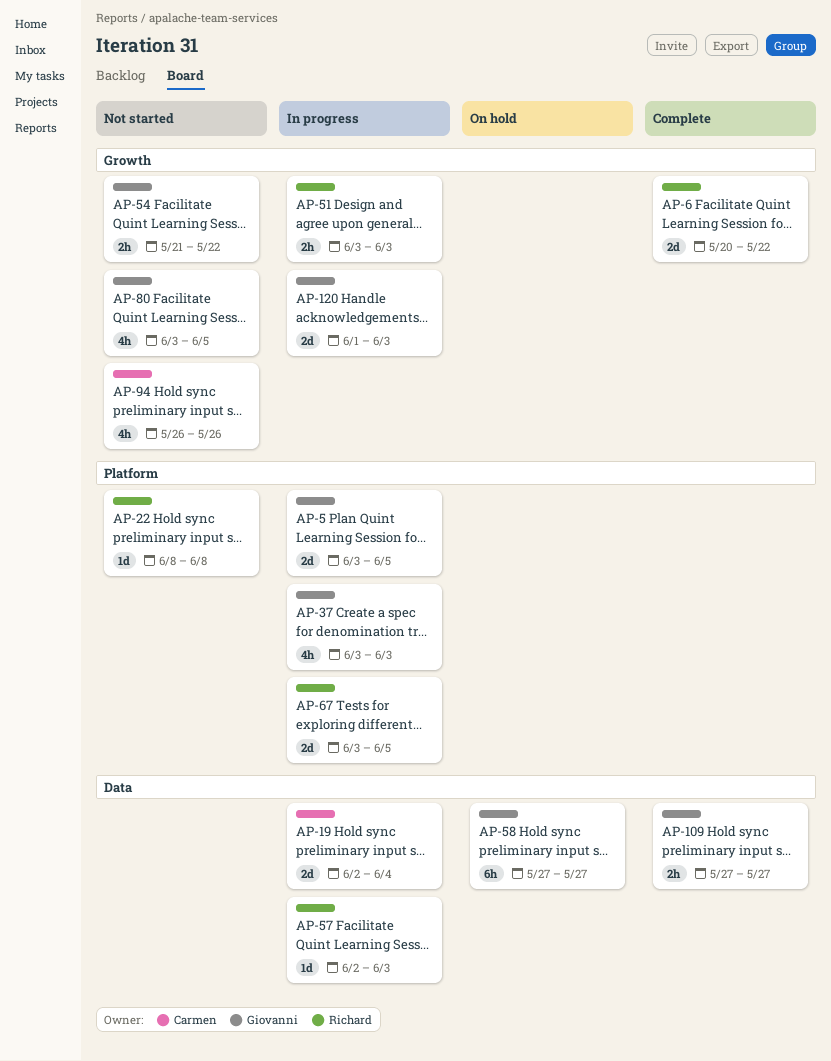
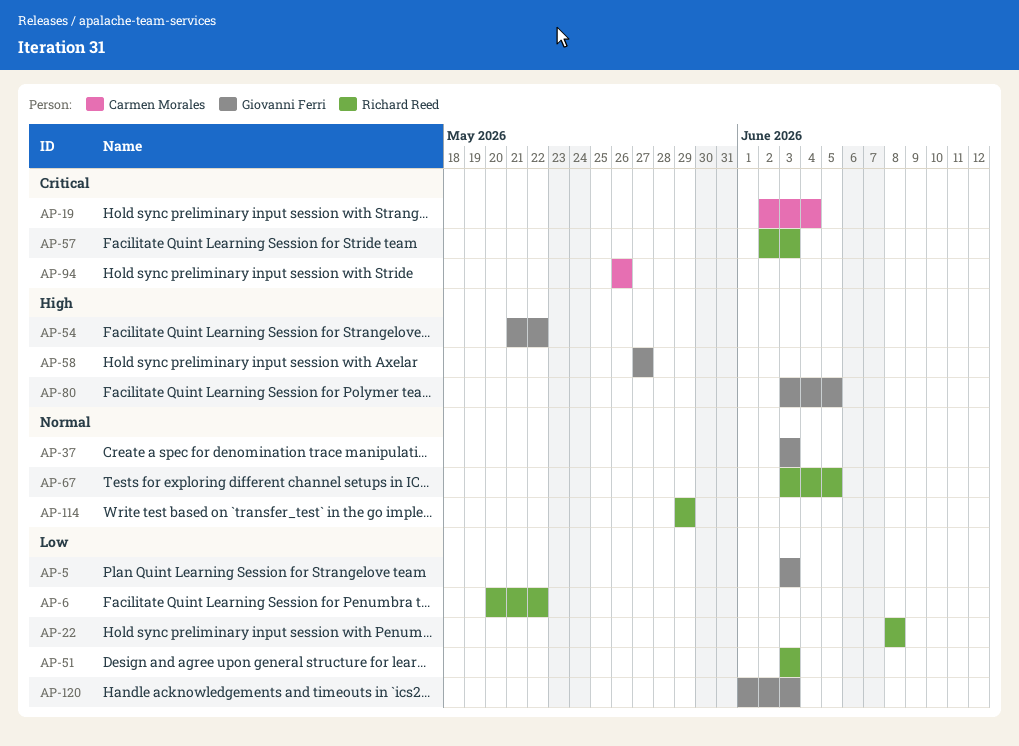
AP-5, due: Jun 5 -> Jun 3
AP-109: present -> none
AP-114: none -> present

